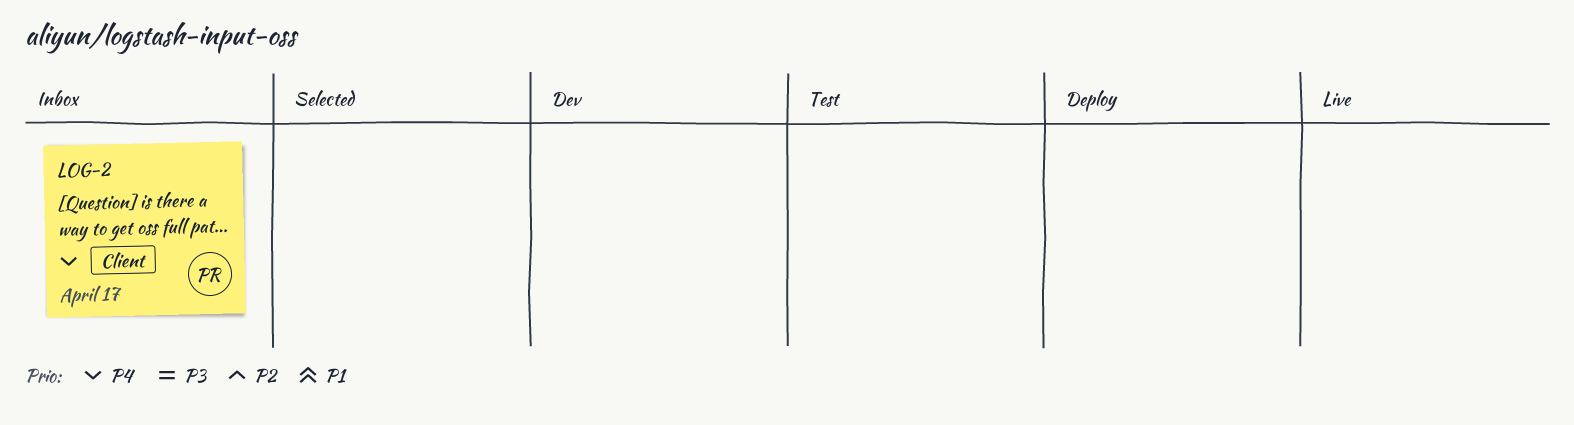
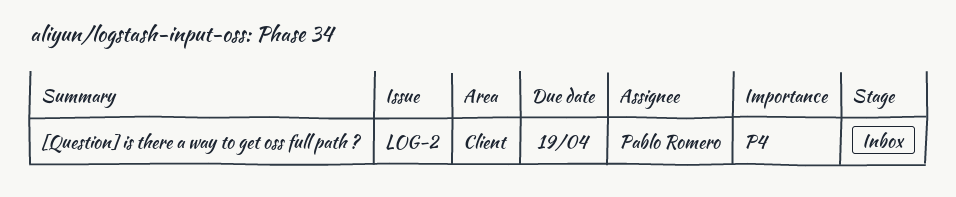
LOG-2, due: Apr 17 -> Apr 19

